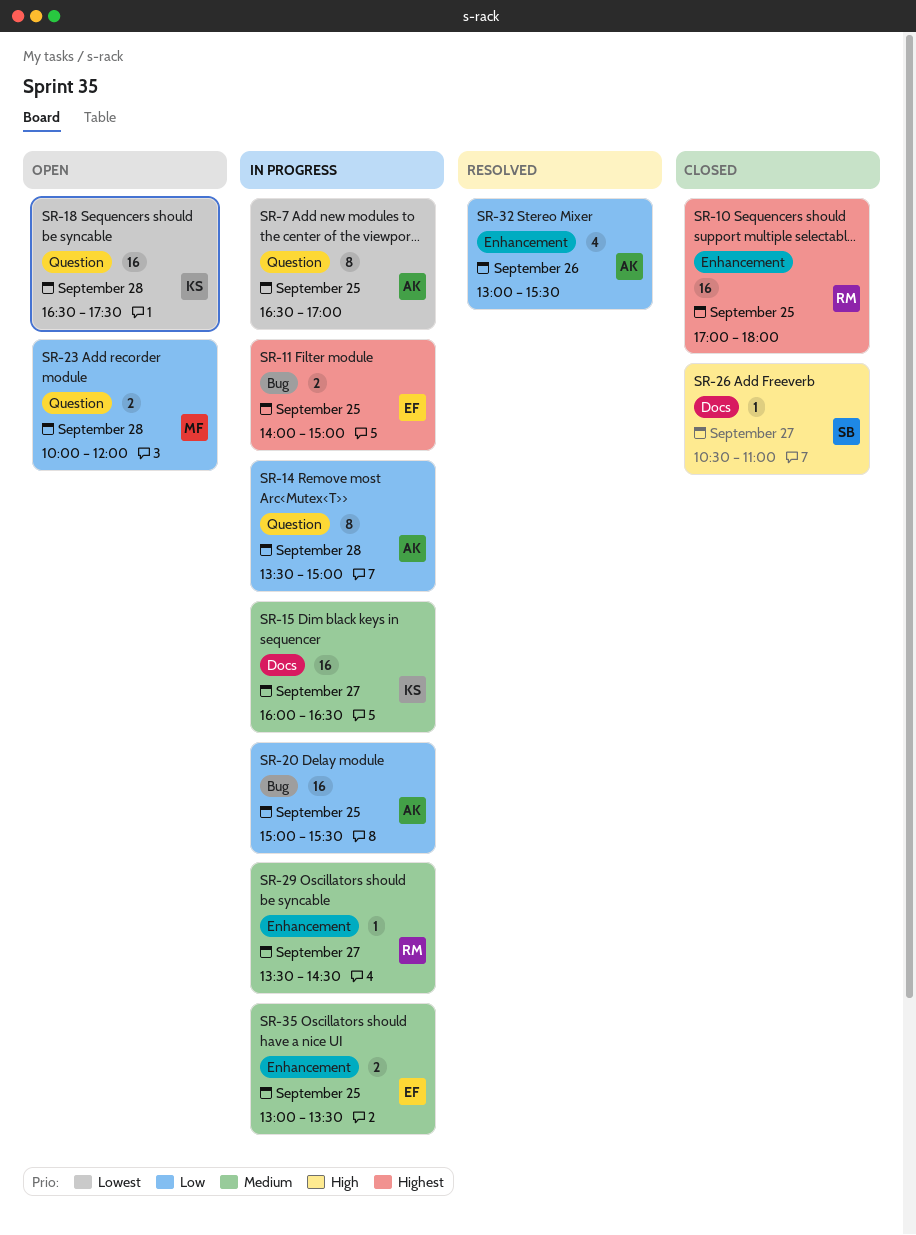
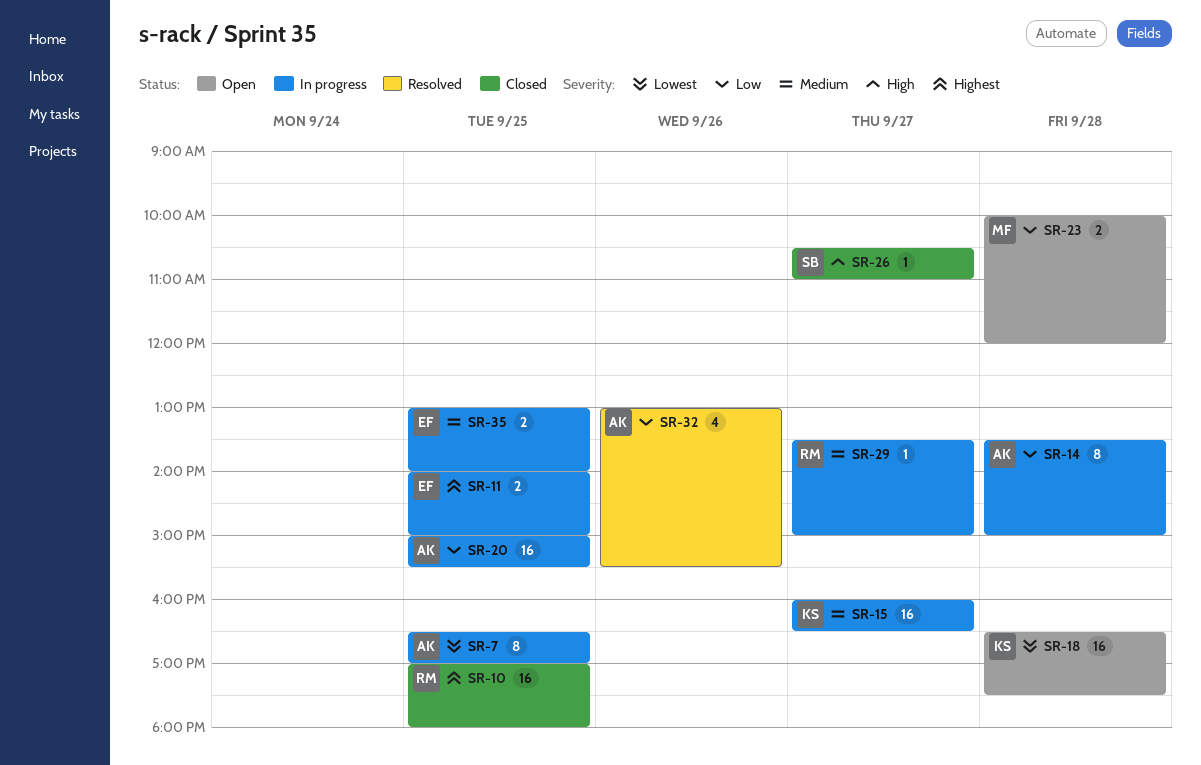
SR-29, ends: 14:30 -> 15:00
SR-35, ends: 13:30 -> 14:00

